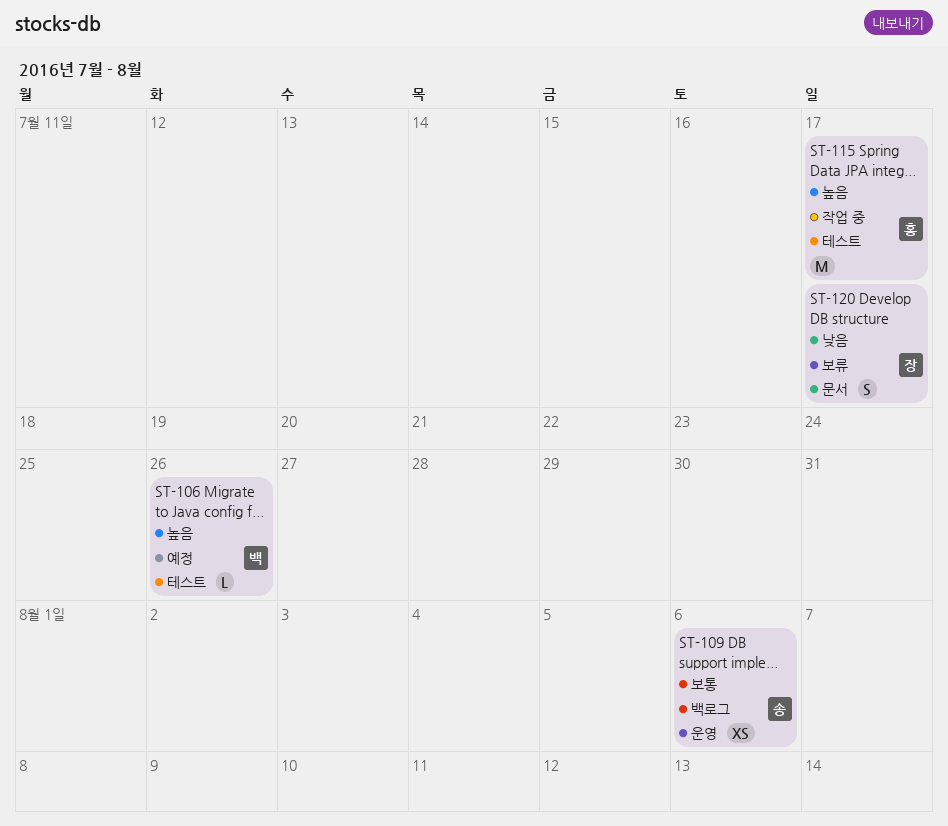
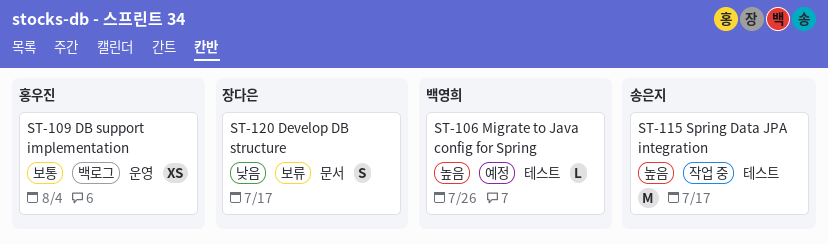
ST-109, owner: 송은지 -> 홍우진
ST-109, due: Aug 6 -> Aug 4
ST-115, owner: 홍우진 -> 송은지

